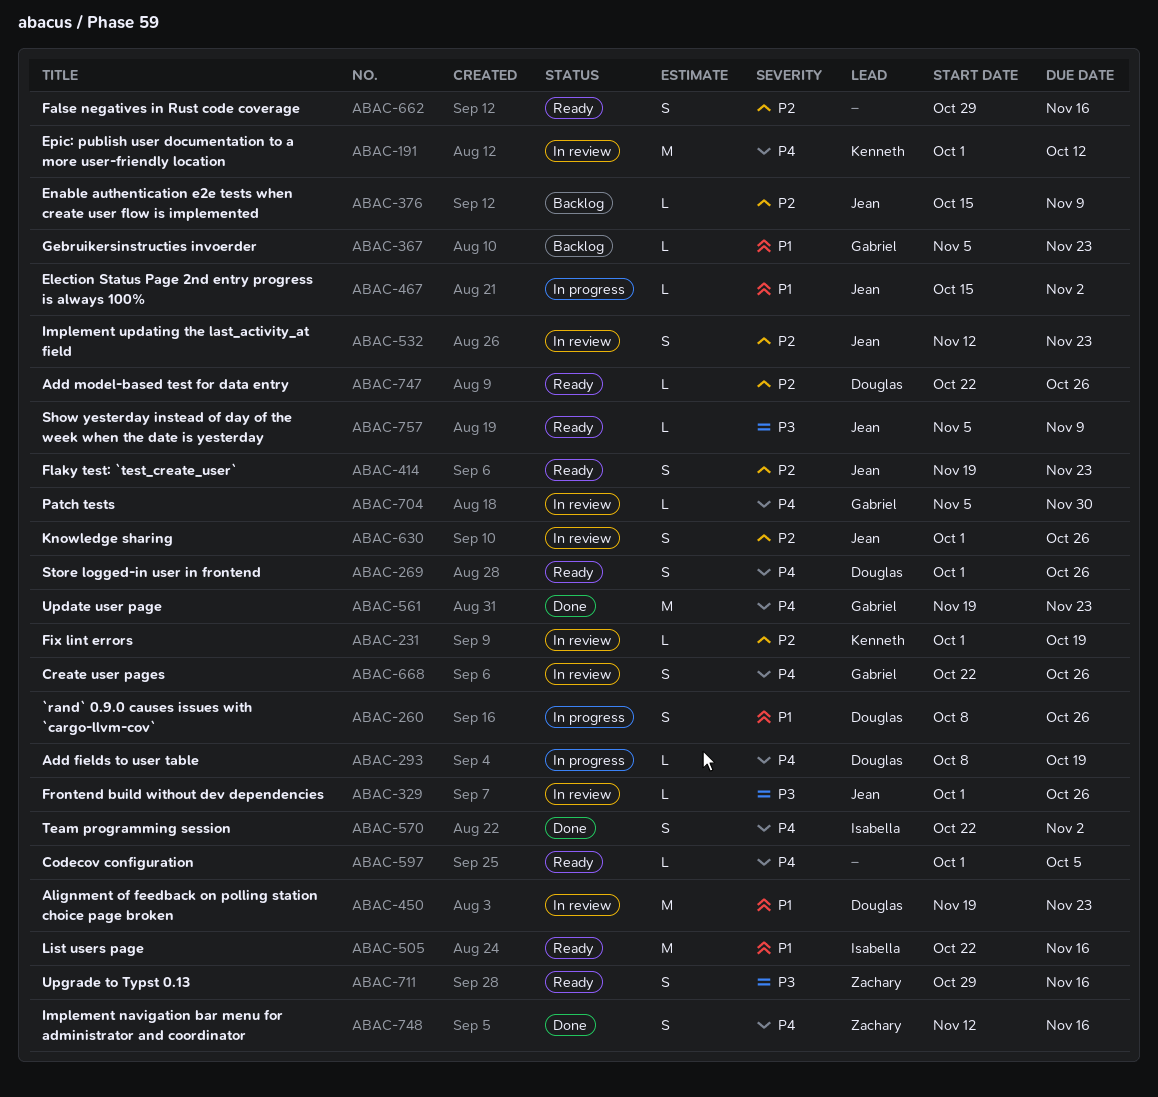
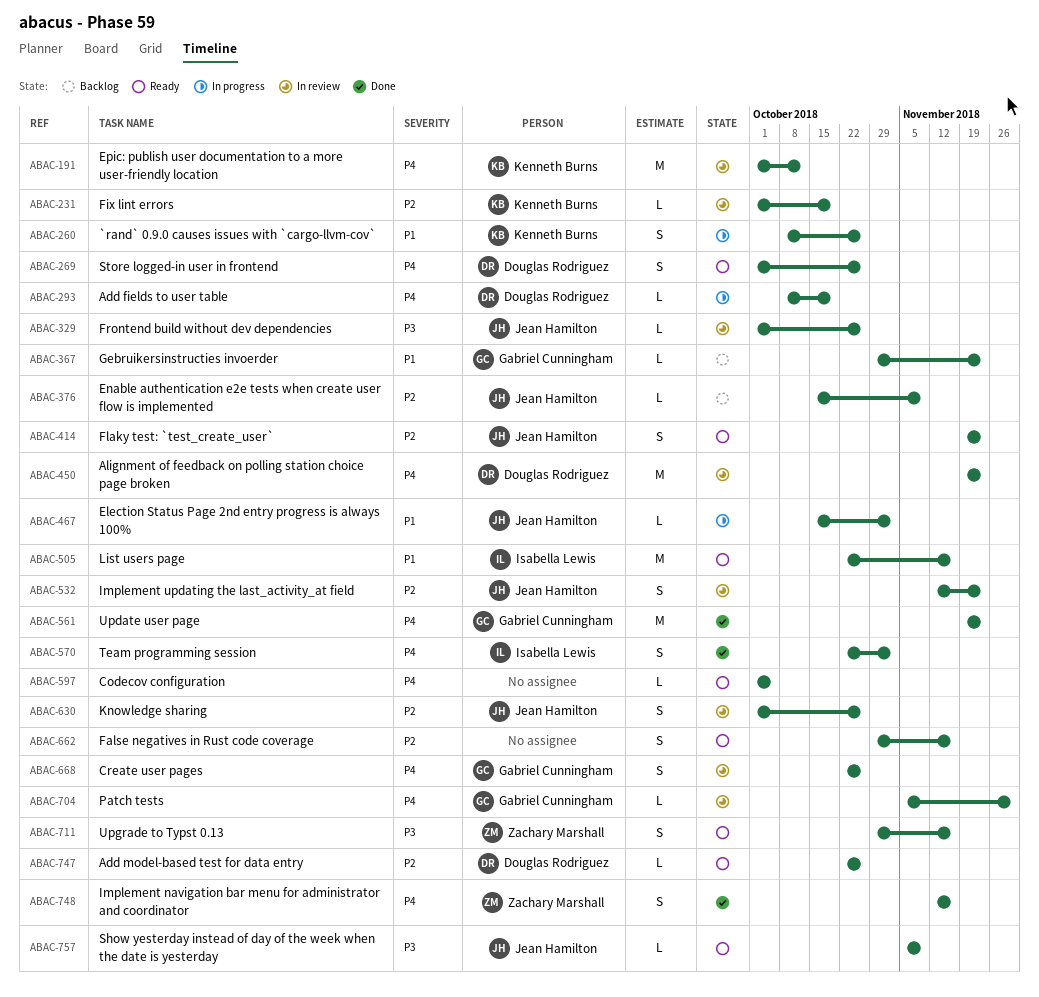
ABAC-260, owner: Douglas Rodriguez -> Kenneth Burns
ABAC-367, start: Nov 5 -> Oct 29
ABAC-450, priority: P1 -> P4

